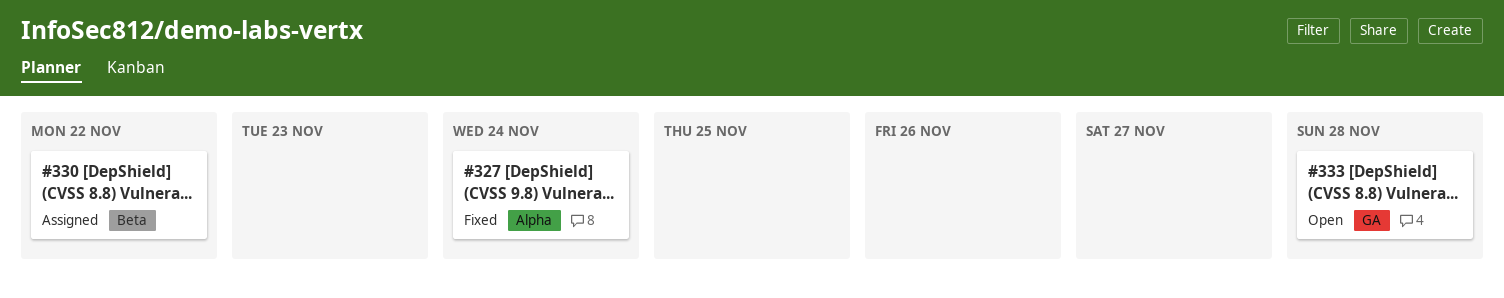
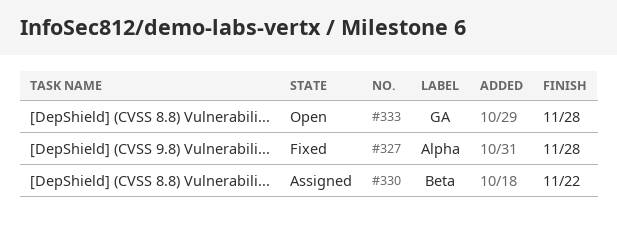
#327, due: Nov 24 -> Nov 28

